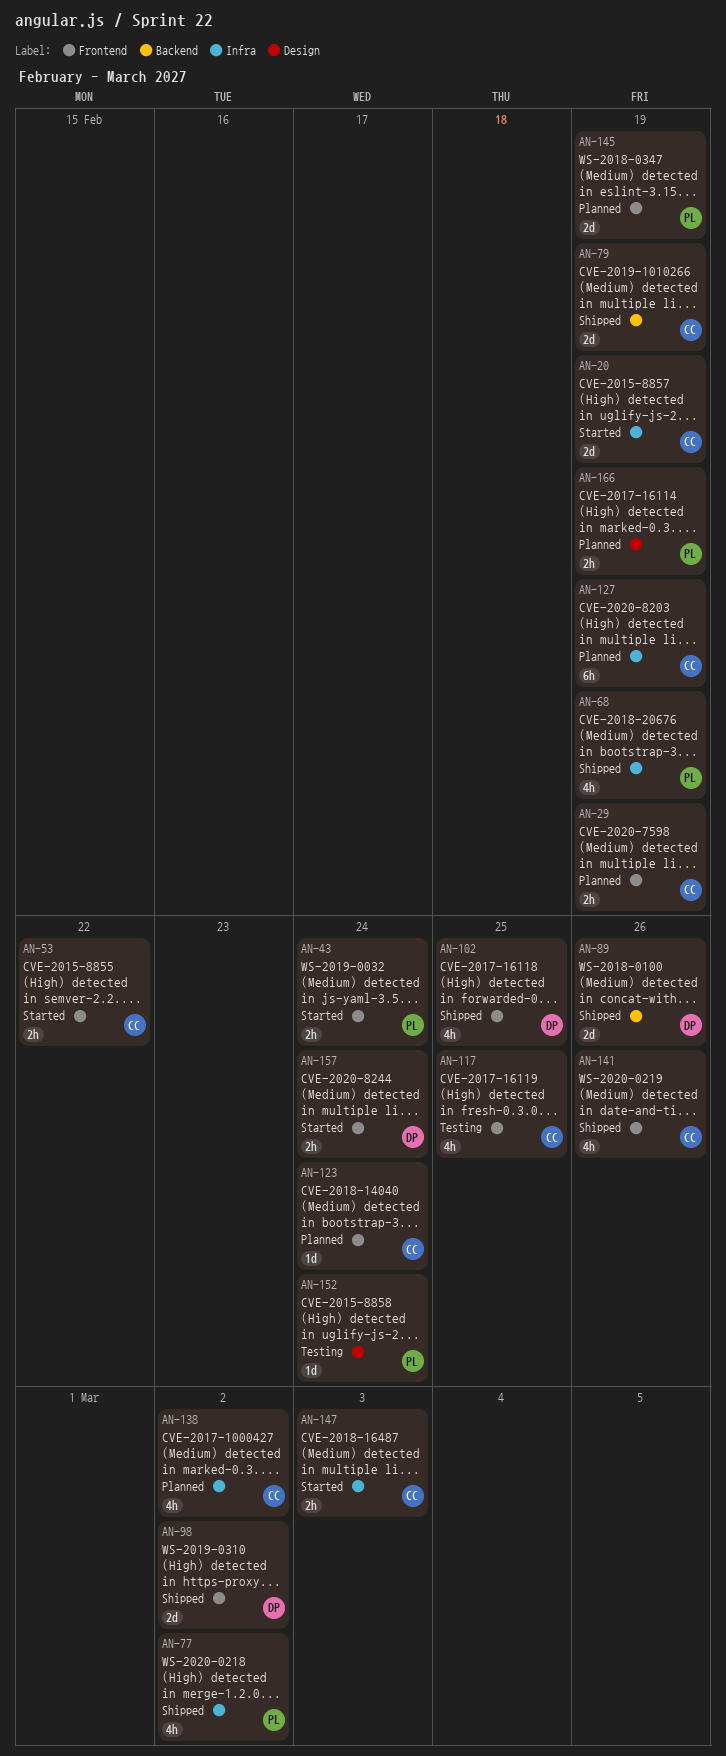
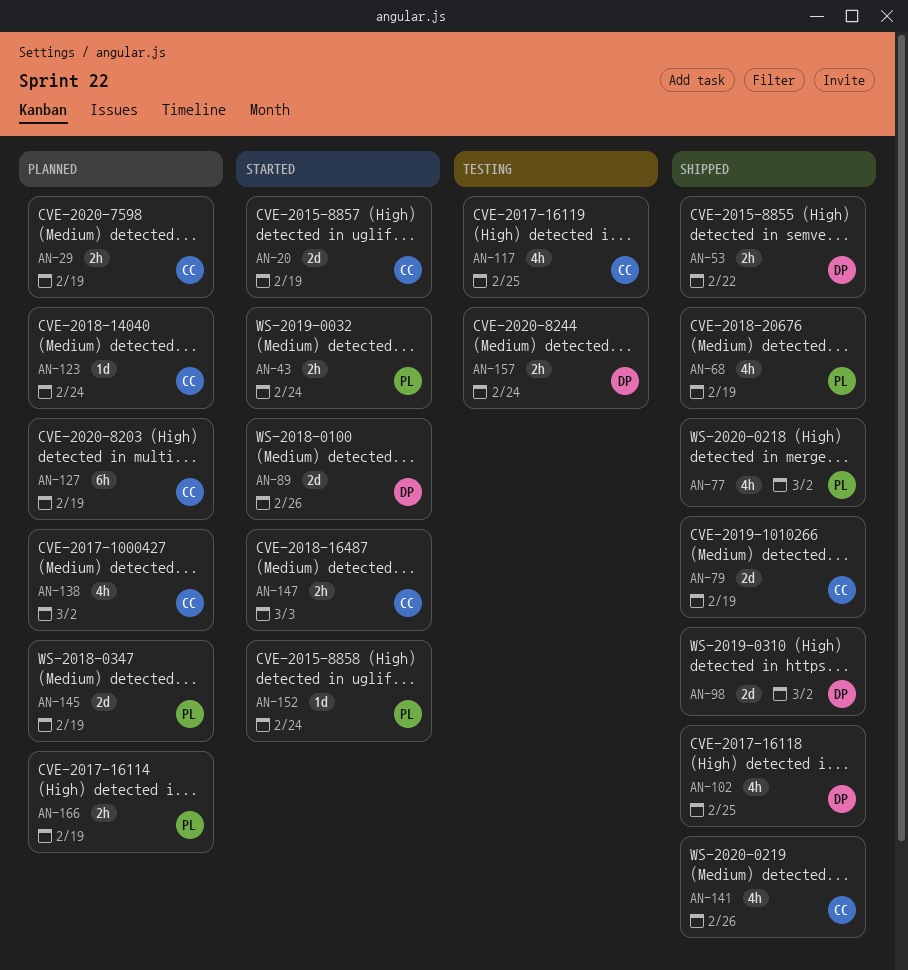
AN-53, status: Started -> Shipped
AN-53, owner: CC -> DP
AN-89, status: Shipped -> Started
AN-152, status: Testing -> Started
AN-157, status: Started -> Testing

